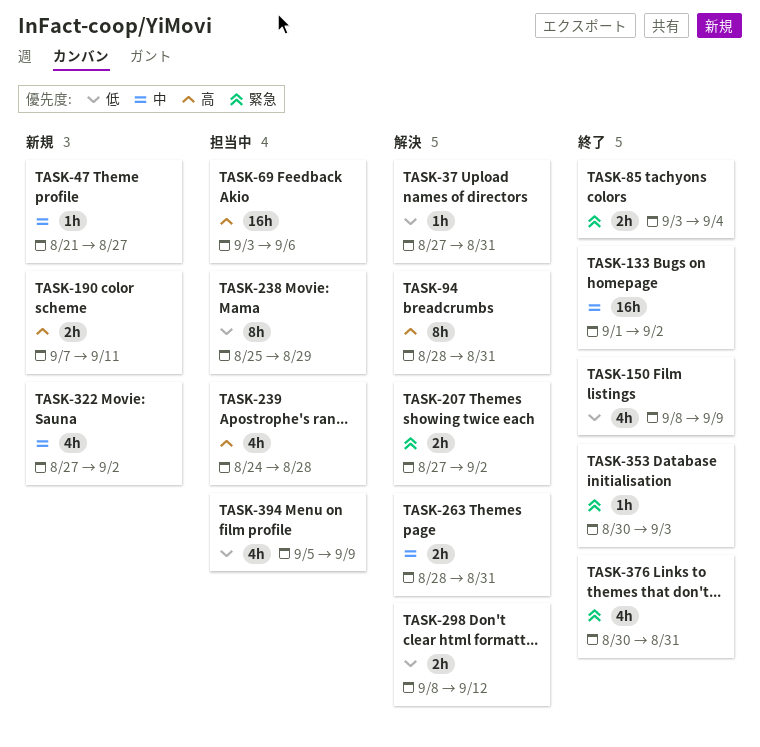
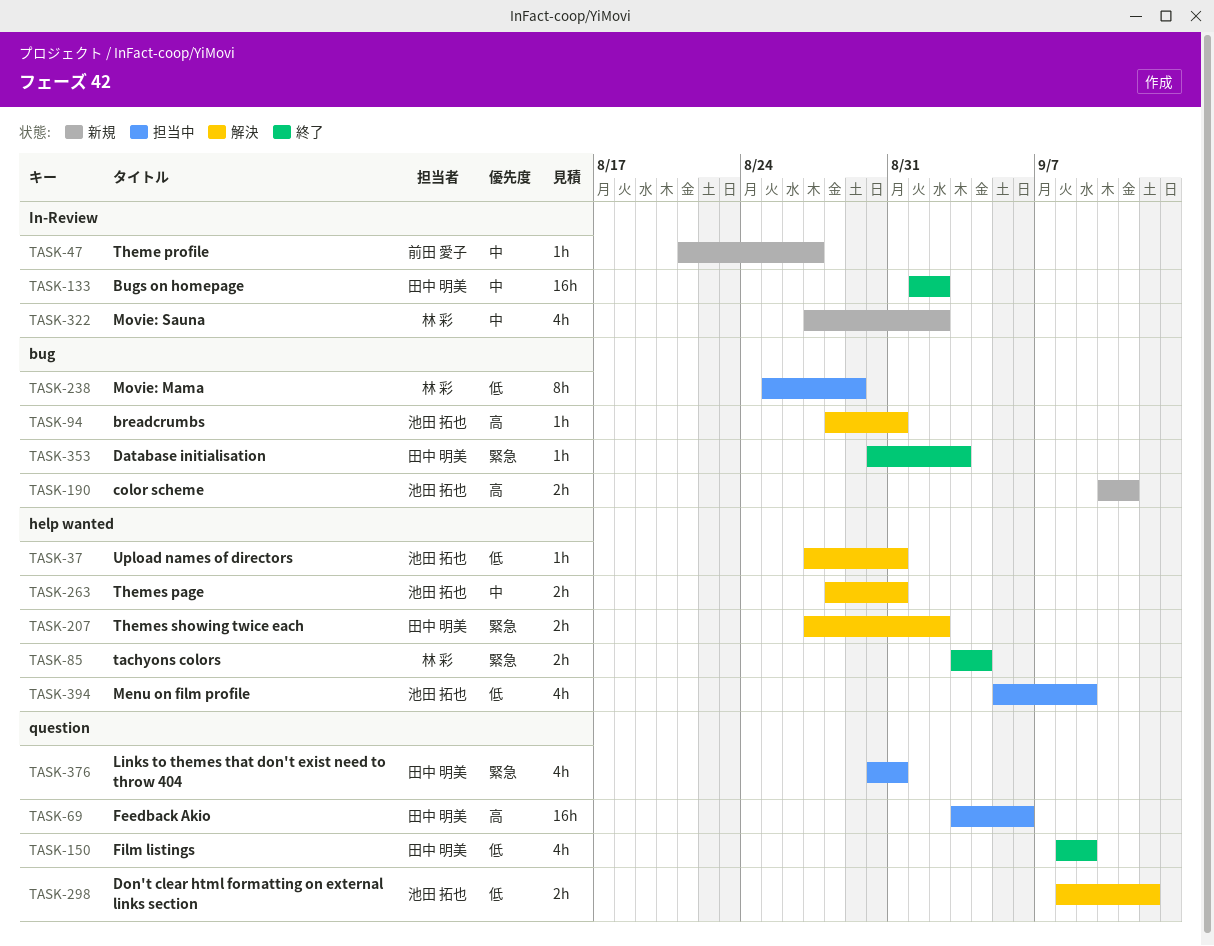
TASK-94, estimate: 8h -> 1h
TASK-190, start: Sep 7 -> Sep 10
TASK-239: present -> none
TASK-376, status: 終了 -> 担当中

